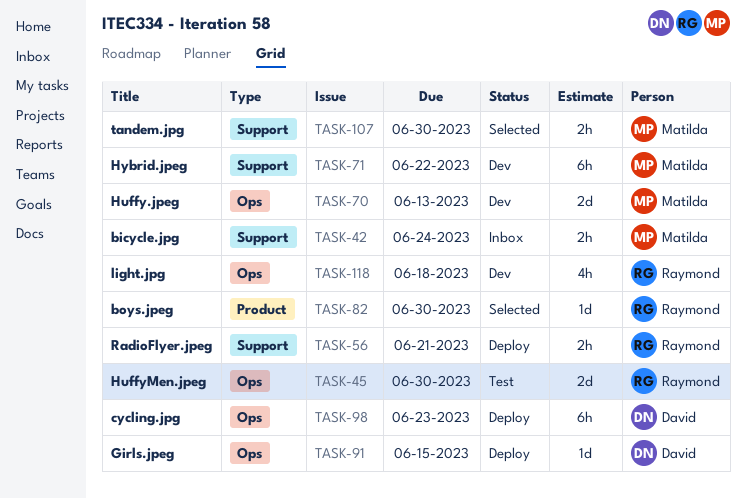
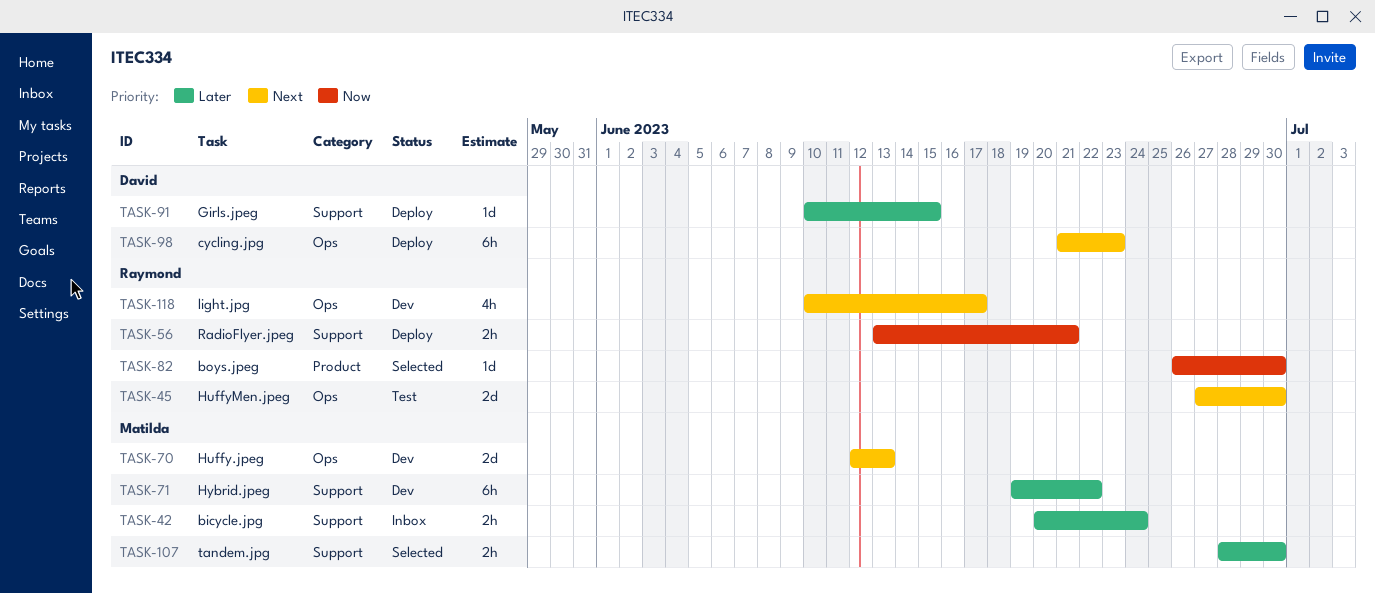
TASK-91, label: Ops -> Support
TASK-118, due: Jun 18 -> Jun 17

